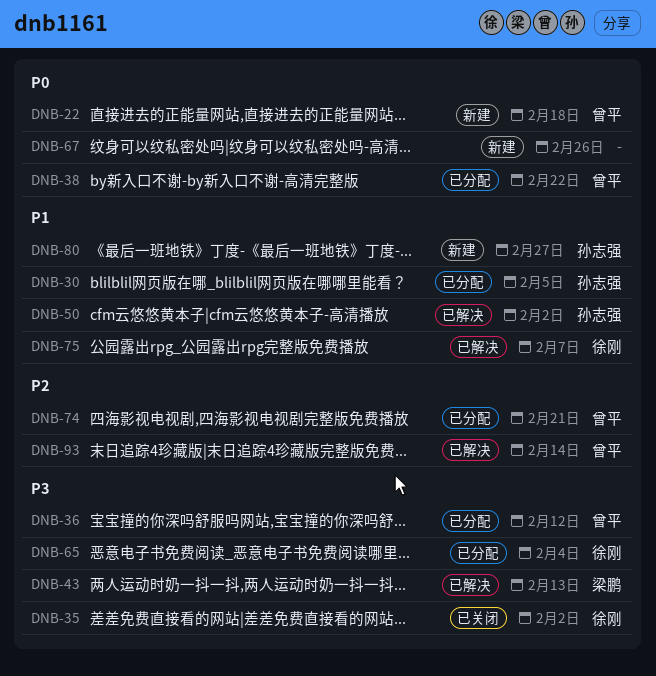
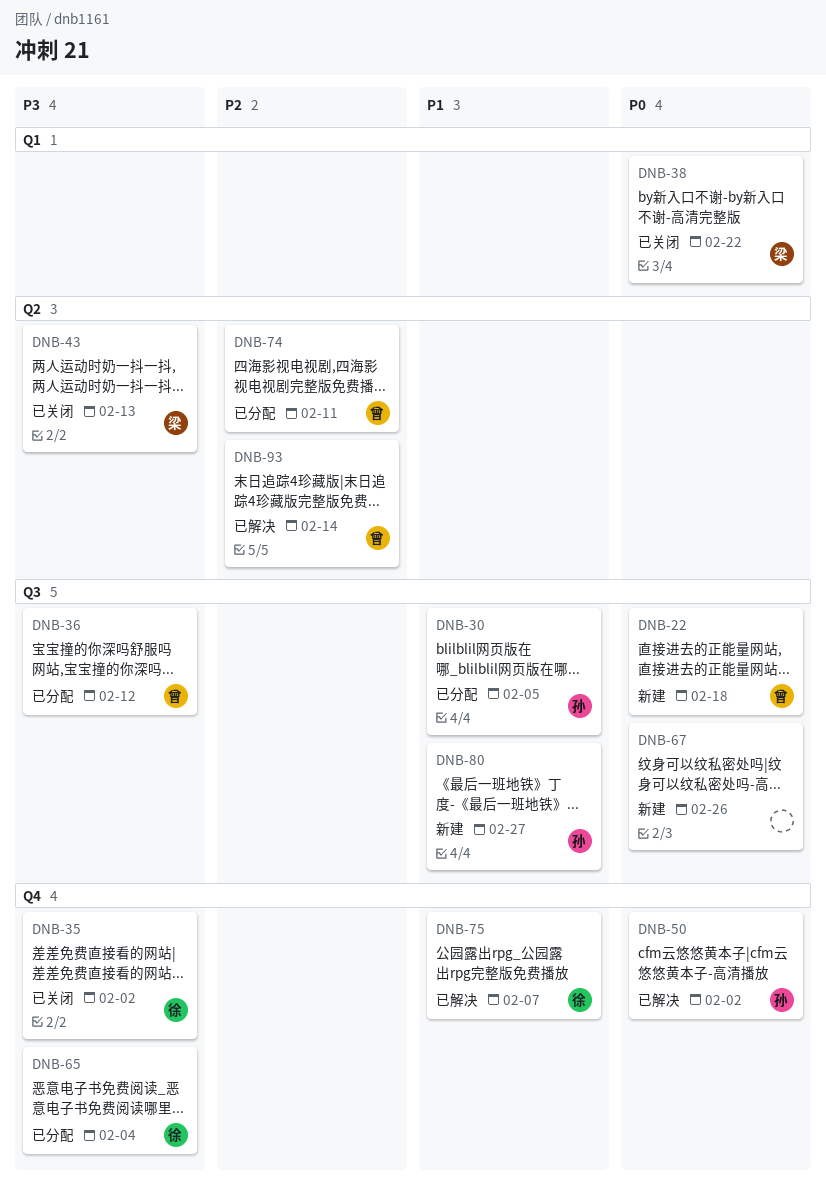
DNB-38, status: 已分配 -> 已关闭
DNB-38, owner: 曾平 -> 梁鹏
DNB-43, status: 已解决 -> 已关闭
DNB-50, priority: P1 -> P0
DNB-74, due: Feb 21 -> Feb 11

